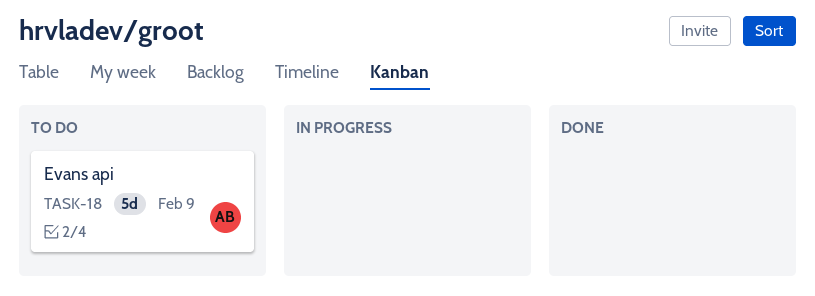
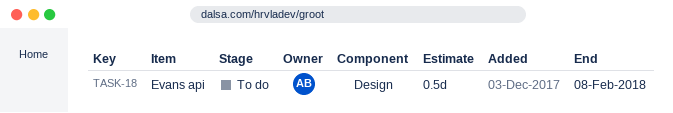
TASK-18, estimate: 5d -> 0.5d
TASK-18, due: Feb 9 -> Feb 8

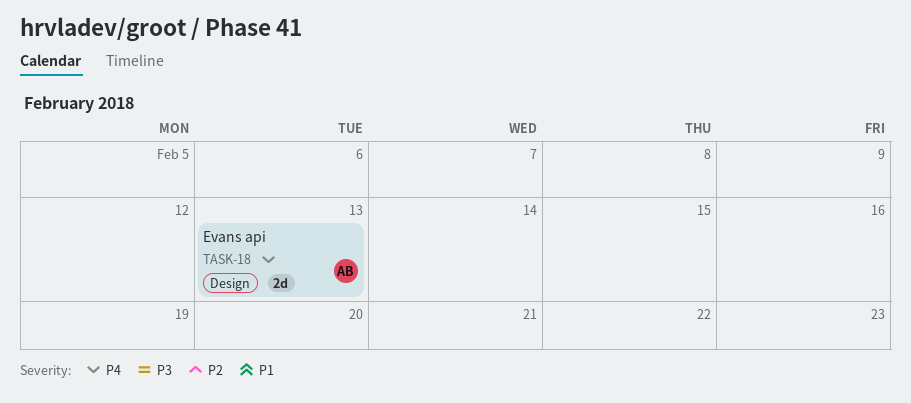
TASK-18, estimate: 0.5d -> 2d
TASK-18, due: Feb 8 -> Feb 13

